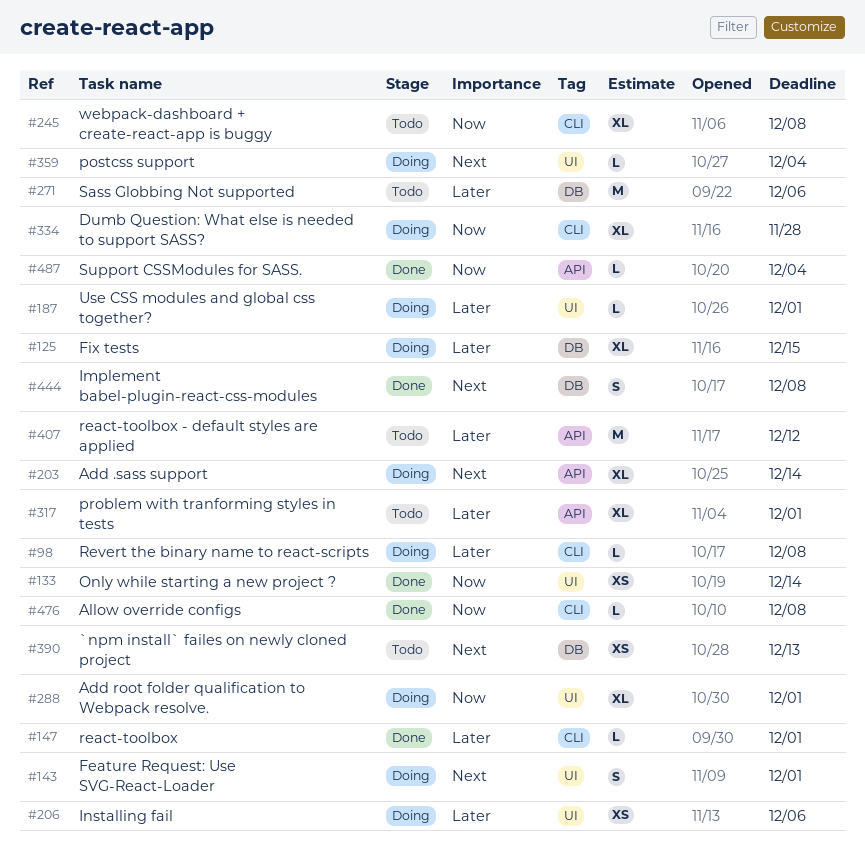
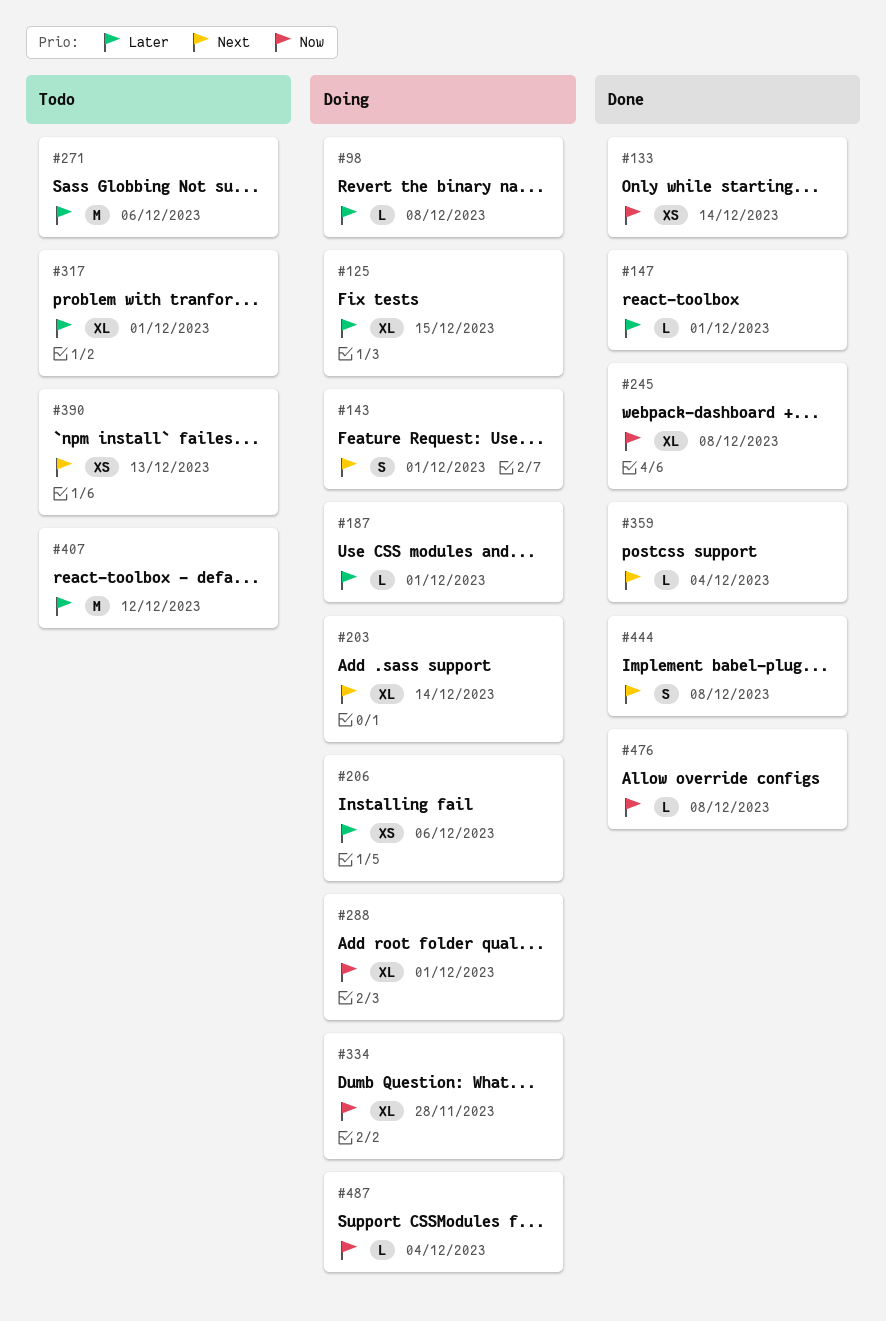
#245, status: Todo -> Done
#359, status: Doing -> Done
#487, status: Done -> Doing

